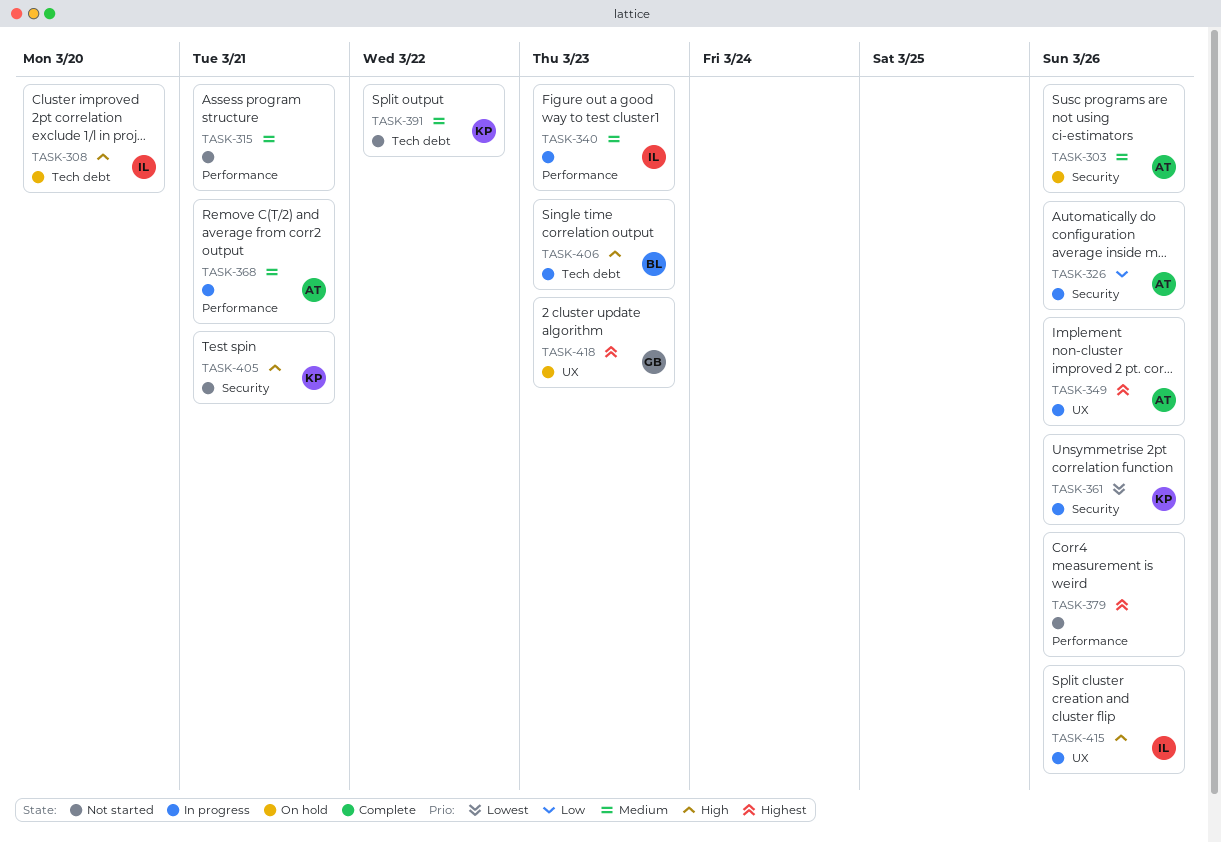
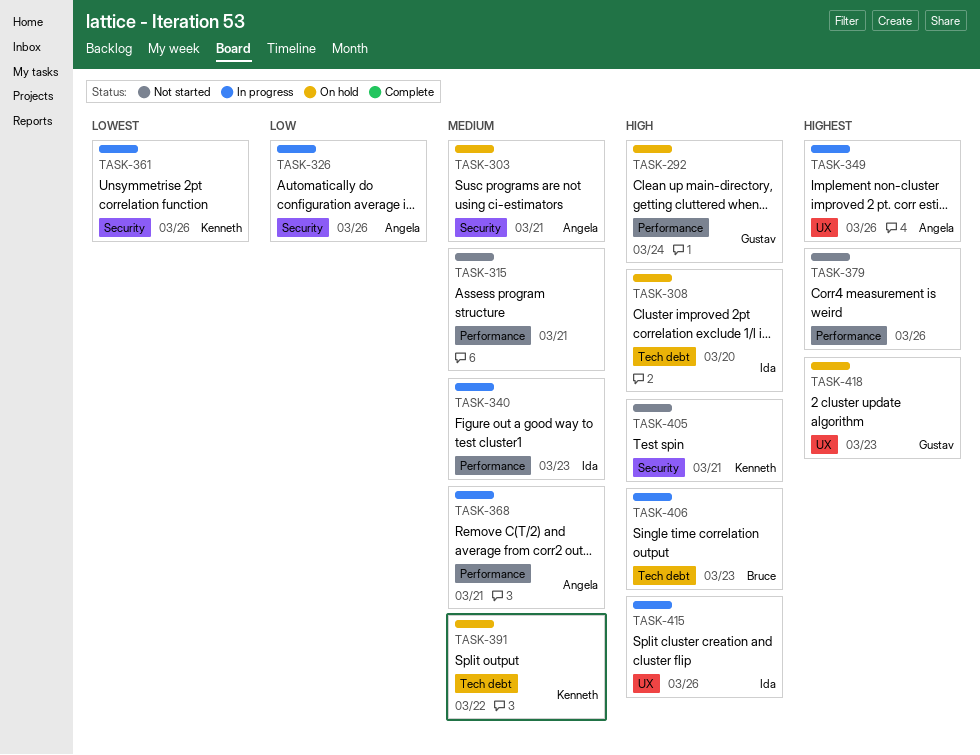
TASK-292: none -> present
TASK-303, due: Mar 26 -> Mar 21
TASK-391, status: Not started -> On hold

